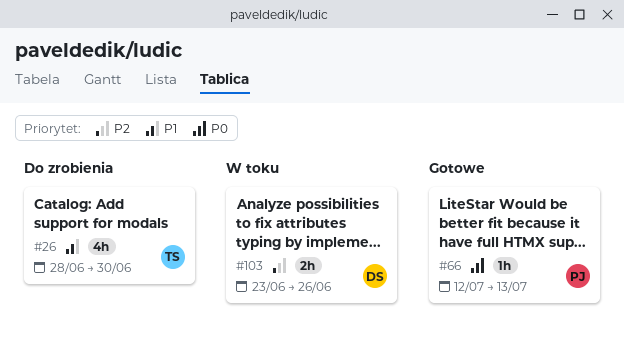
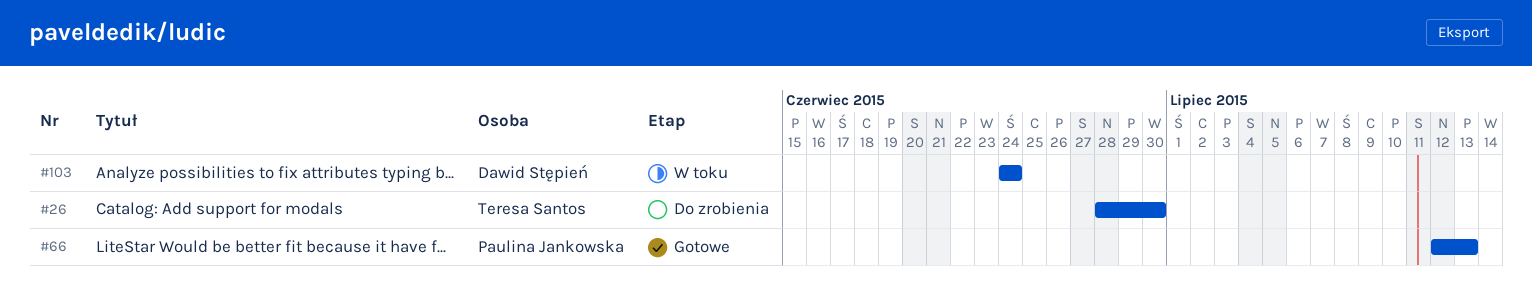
#103, start: Jun 23 -> Jun 24
#103, due: Jun 26 -> Jun 24

